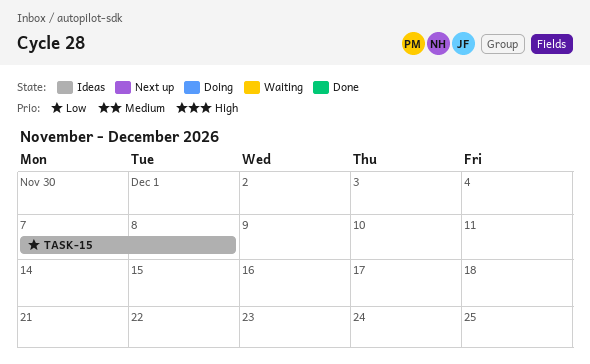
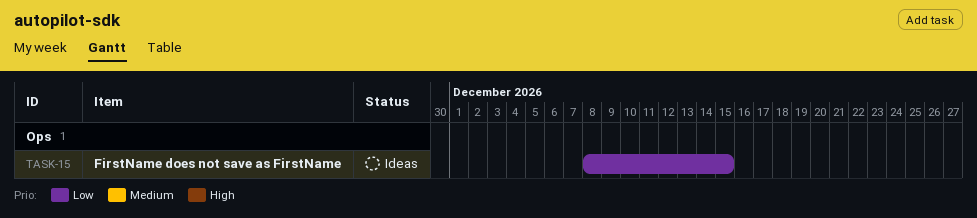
TASK-15, start: Dec 7 -> Dec 8
TASK-15, due: Dec 8 -> Dec 15

